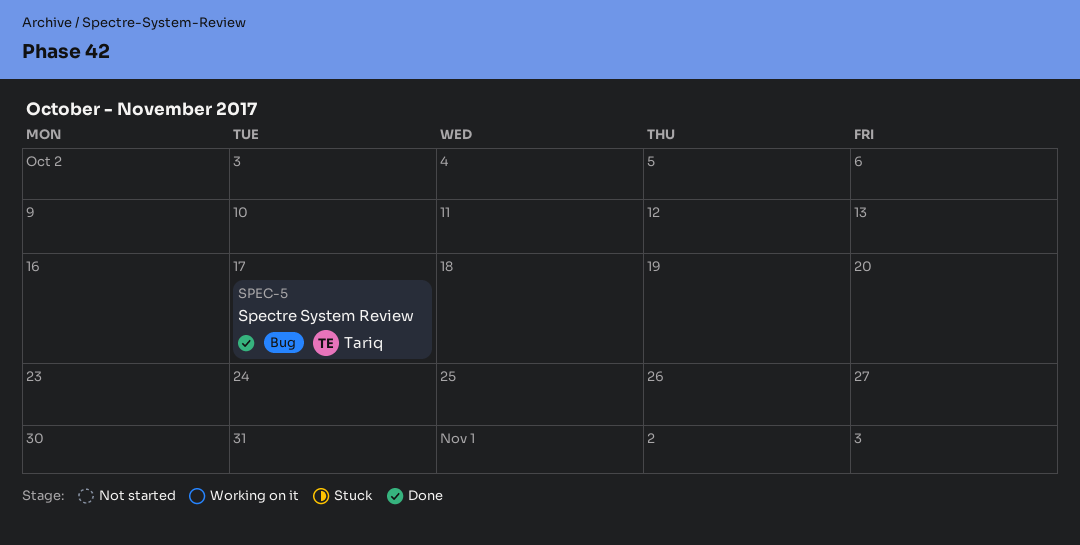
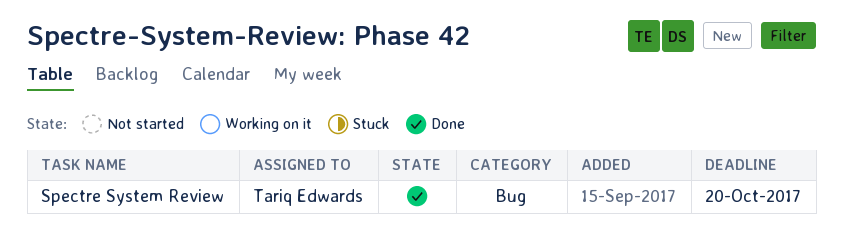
Spectre System Review, due: Oct 17 -> Oct 20

